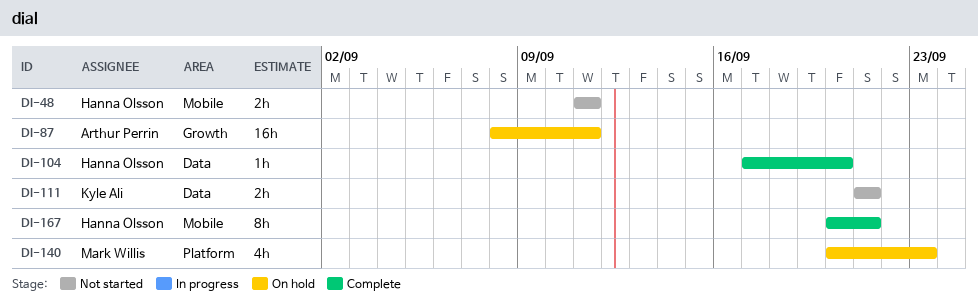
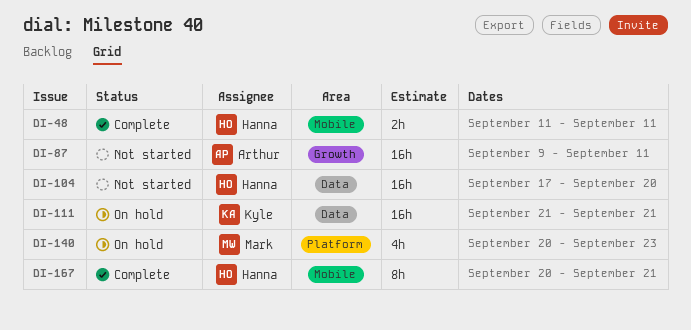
DI-48, status: Not started -> Complete
DI-87, status: On hold -> Not started
DI-87, start: Sep 8 -> Sep 9
DI-104, status: Complete -> Not started
DI-104, estimate: 1h -> 16h
DI-111, status: Not started -> On hold
DI-111, estimate: 2h -> 16h

